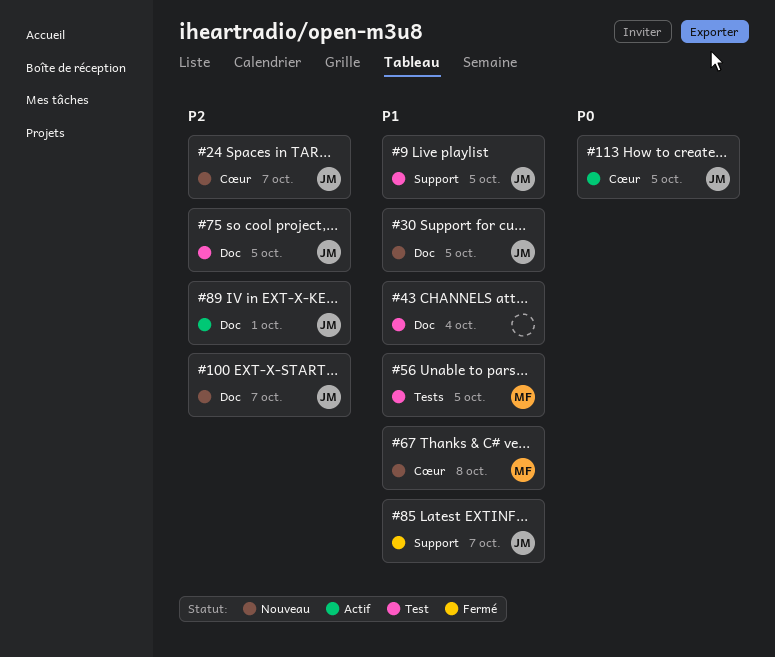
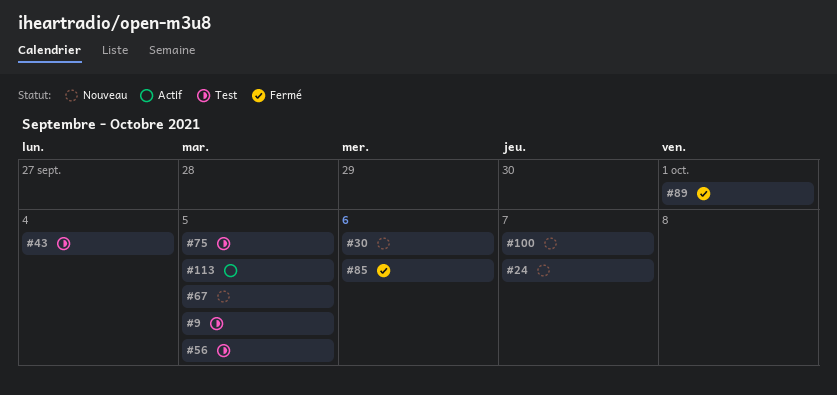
#30, due: Oct 5 -> Oct 6
#67, due: Oct 8 -> Oct 5
#85, due: Oct 7 -> Oct 6
#89, status: Actif -> Fermé

